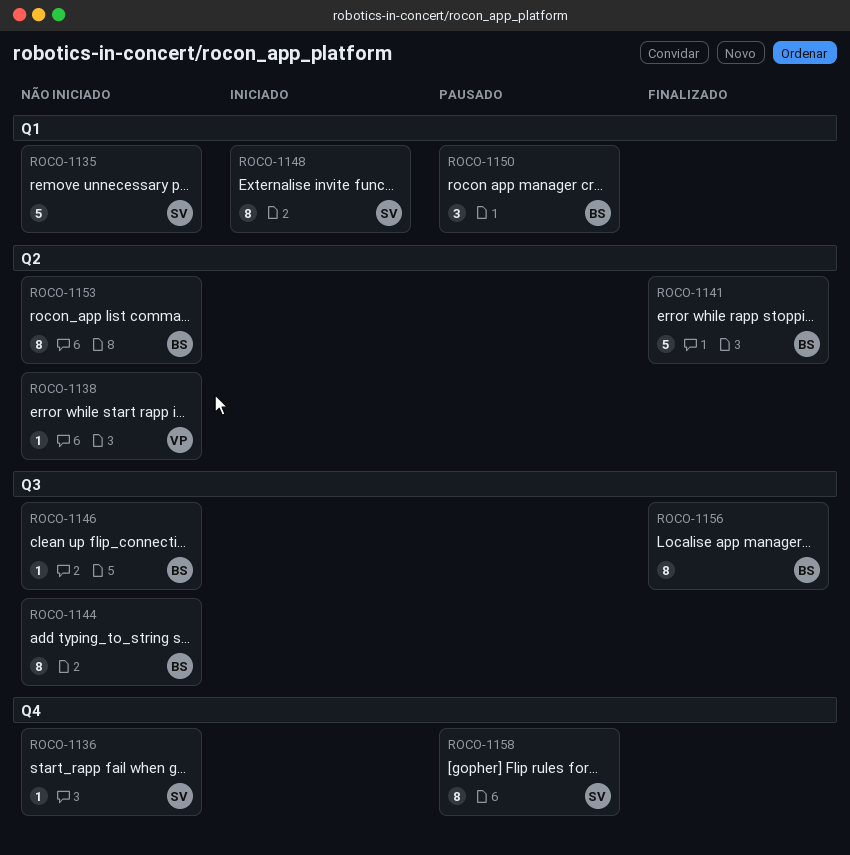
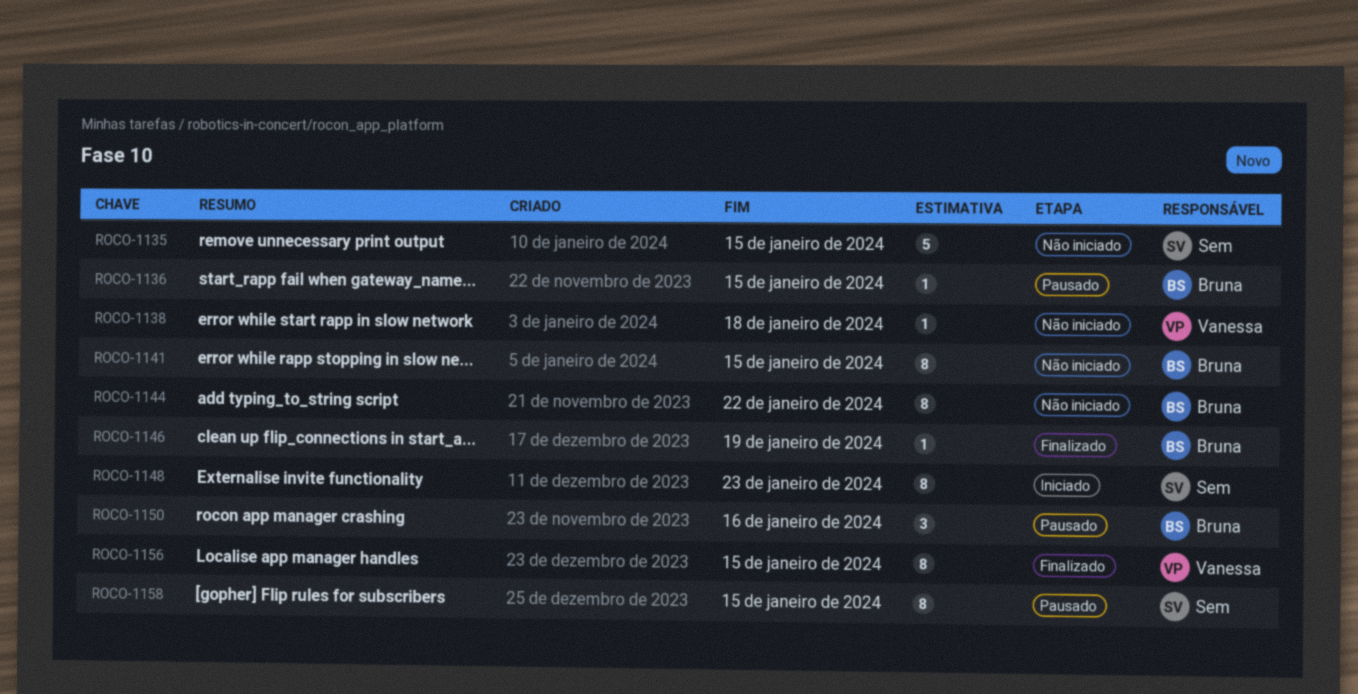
ROCO-1136, status: Não iniciado -> Pausado
ROCO-1136, owner: Sem -> Bruna
ROCO-1141, status: Finalizado -> Não iniciado
ROCO-1141, estimate: 5 -> 8
ROCO-1146, status: Não iniciado -> Finalizado
ROCO-1153: present -> none
ROCO-1156, owner: Bruna -> Vanessa

